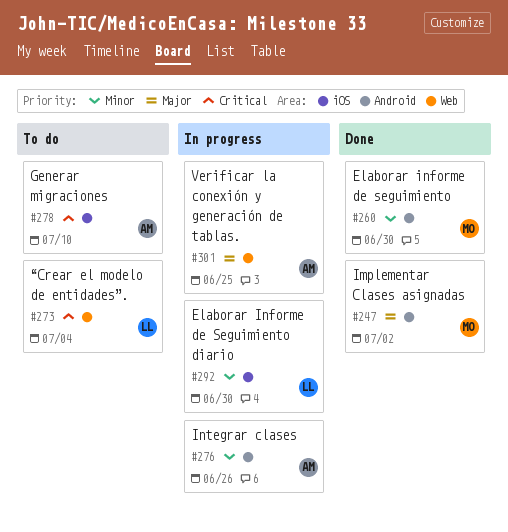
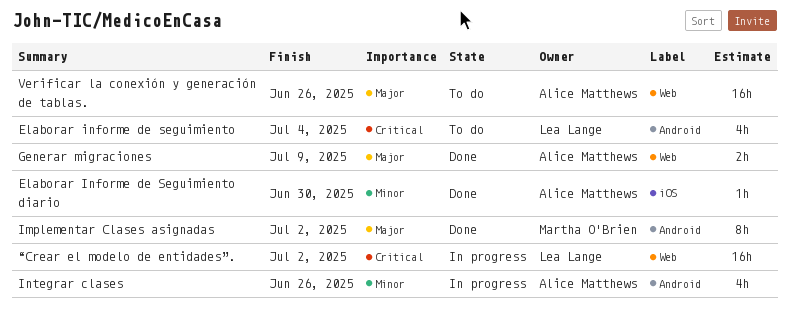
Elaborar informe de seguimiento, status: Done -> To do
Elaborar informe de seguimiento, owner: Martha O'Brien -> Lea Lange
Elaborar informe de seguimiento, priority: Minor -> Critical
Elaborar informe de seguimiento, due: Jun 30 -> Jul 4
Elaborar Informe de Seguimiento diario, status: In progress -> Done
Elaborar Informe de Seguimiento diario, owner: Lea Lange -> Alice Matthews
Generar migraciones, status: To do -> Done
Generar migraciones, priority: Critical -> Major
Generar migraciones, label: iOS -> Web
Generar migraciones, due: Jul 10 -> Jul 9
Verificar la conexión y generación de tablas., status: In progress -> To do
Verificar la conexión y generación de tablas., due: Jun 25 -> Jun 26
“Crear el modelo de entidades”., status: To do -> In progress
“Crear el modelo de entidades”., due: Jul 4 -> Jul 2

